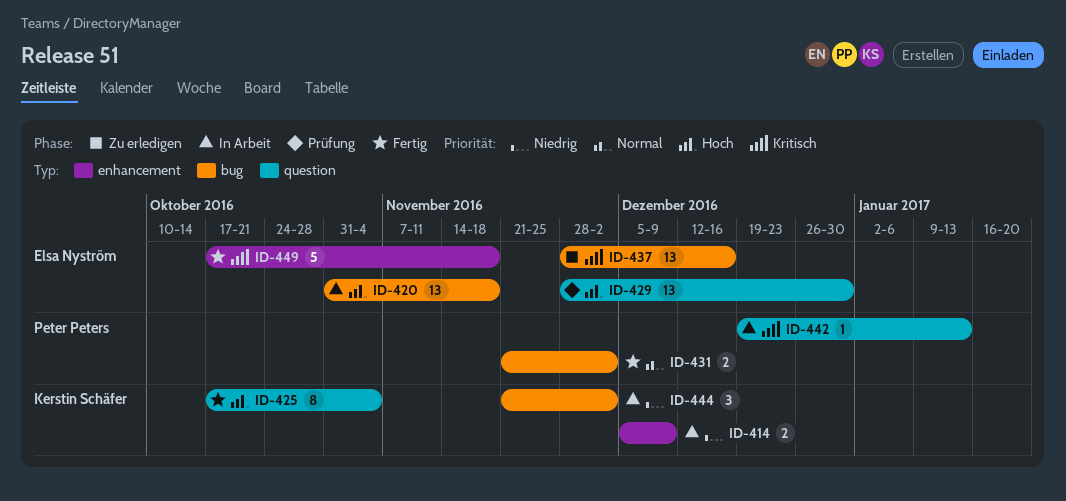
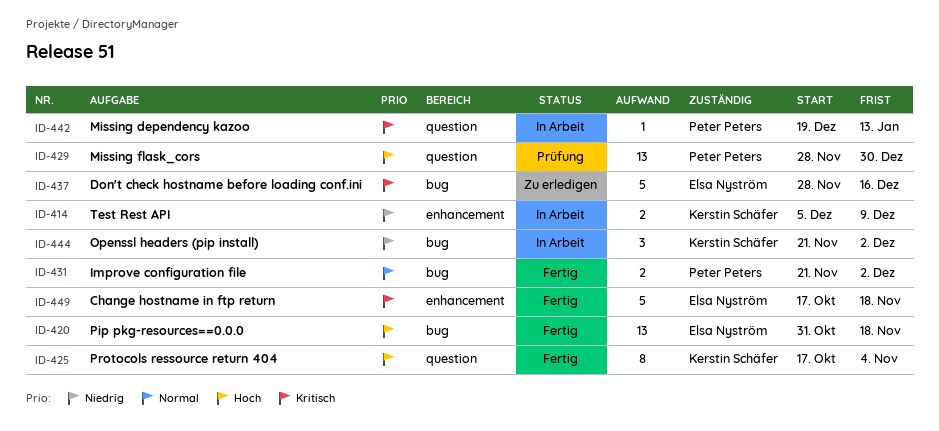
ID-420, status: In Arbeit -> Fertig
ID-429, owner: Elsa Nyström -> Peter Peters
ID-437, estimate: 13 -> 5

